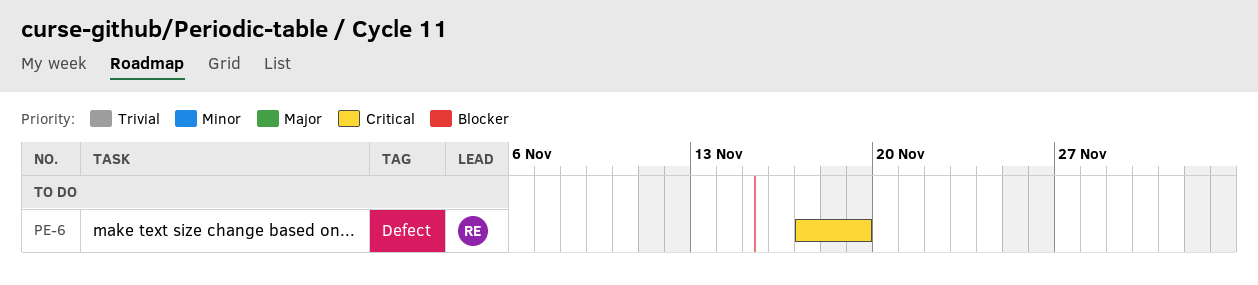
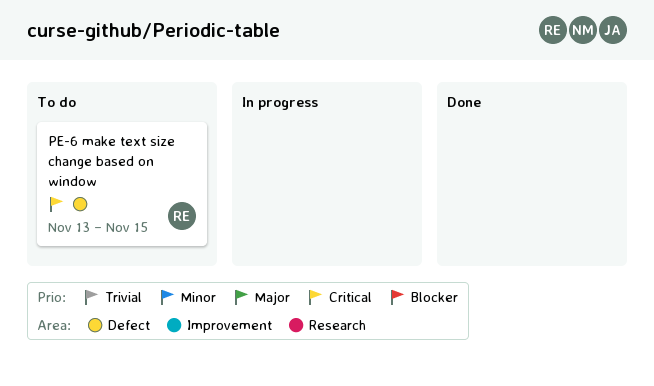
PE-6, start: Nov 17 -> Nov 13
PE-6, due: Nov 19 -> Nov 15

